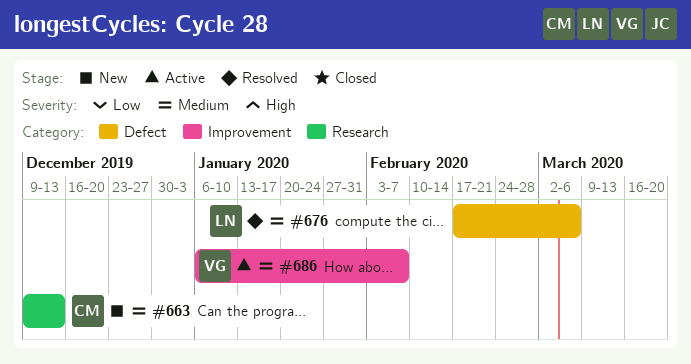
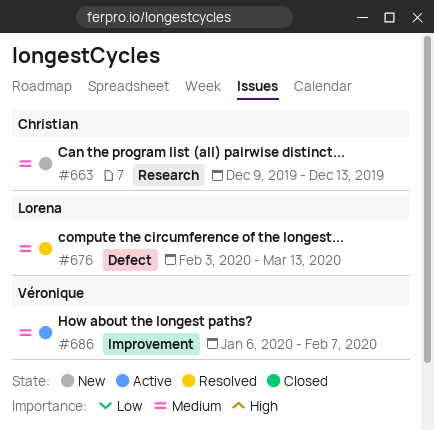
#676, start: Feb 17 -> Feb 3
#676, due: Mar 6 -> Mar 13

